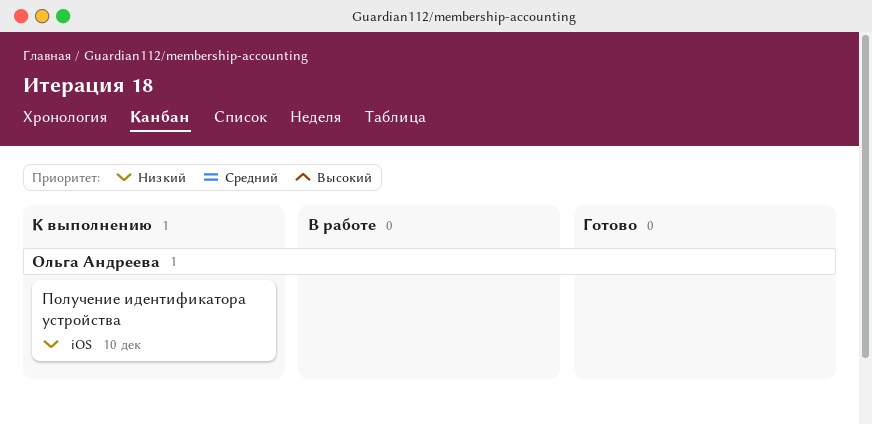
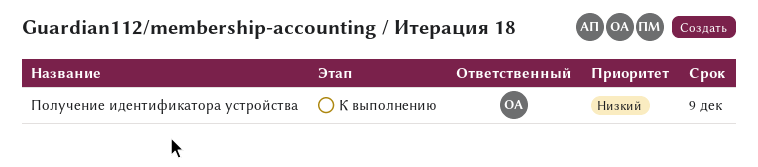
Получение идентификатора устройства, due: Dec 10 -> Dec 9

